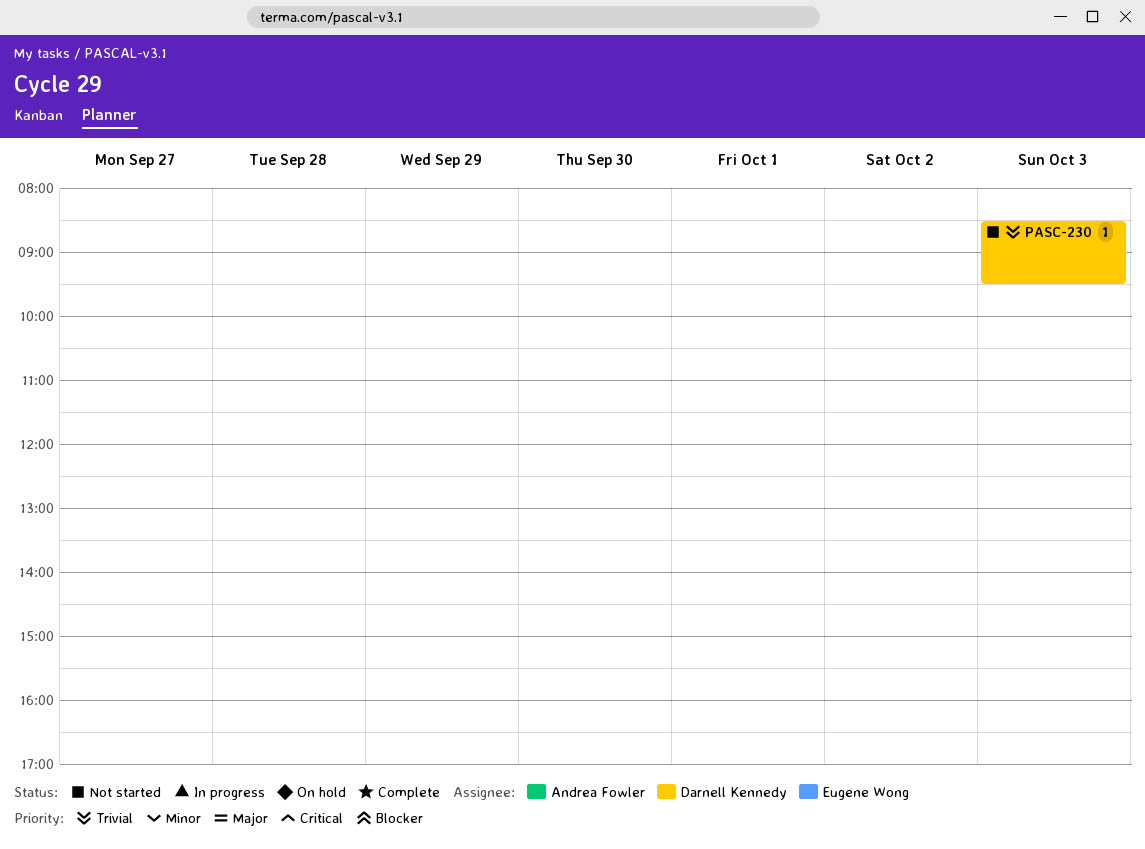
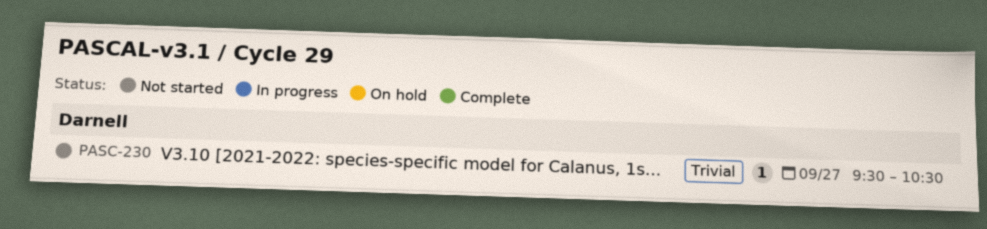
PASC-230, day: Oct 3 -> Sep 27
PASC-230, begins: 08:30 -> 09:30
PASC-230, ends: 09:30 -> 10:30

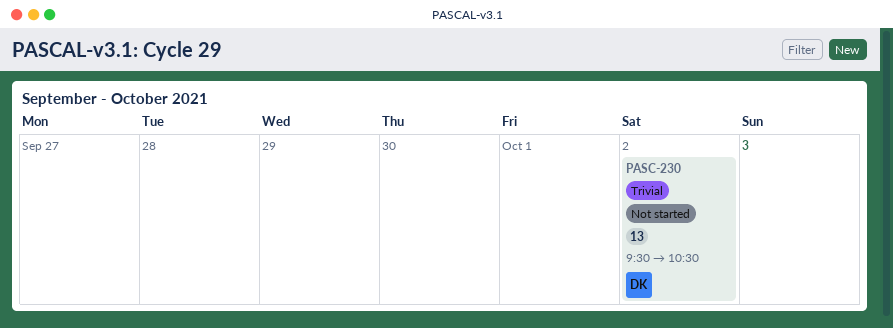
PASC-230, estimate: 1 -> 13
PASC-230, day: Sep 27 -> Oct 2

